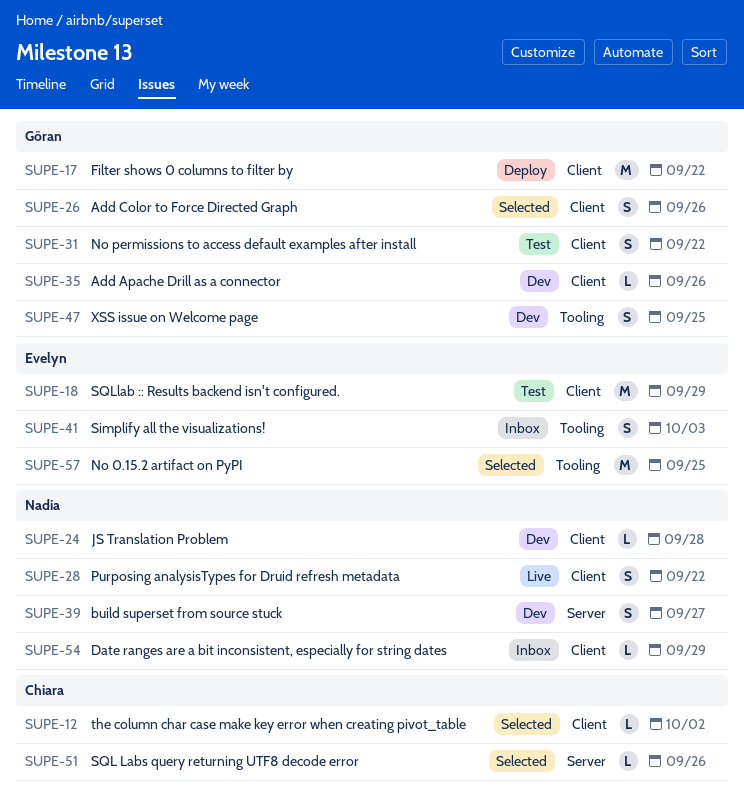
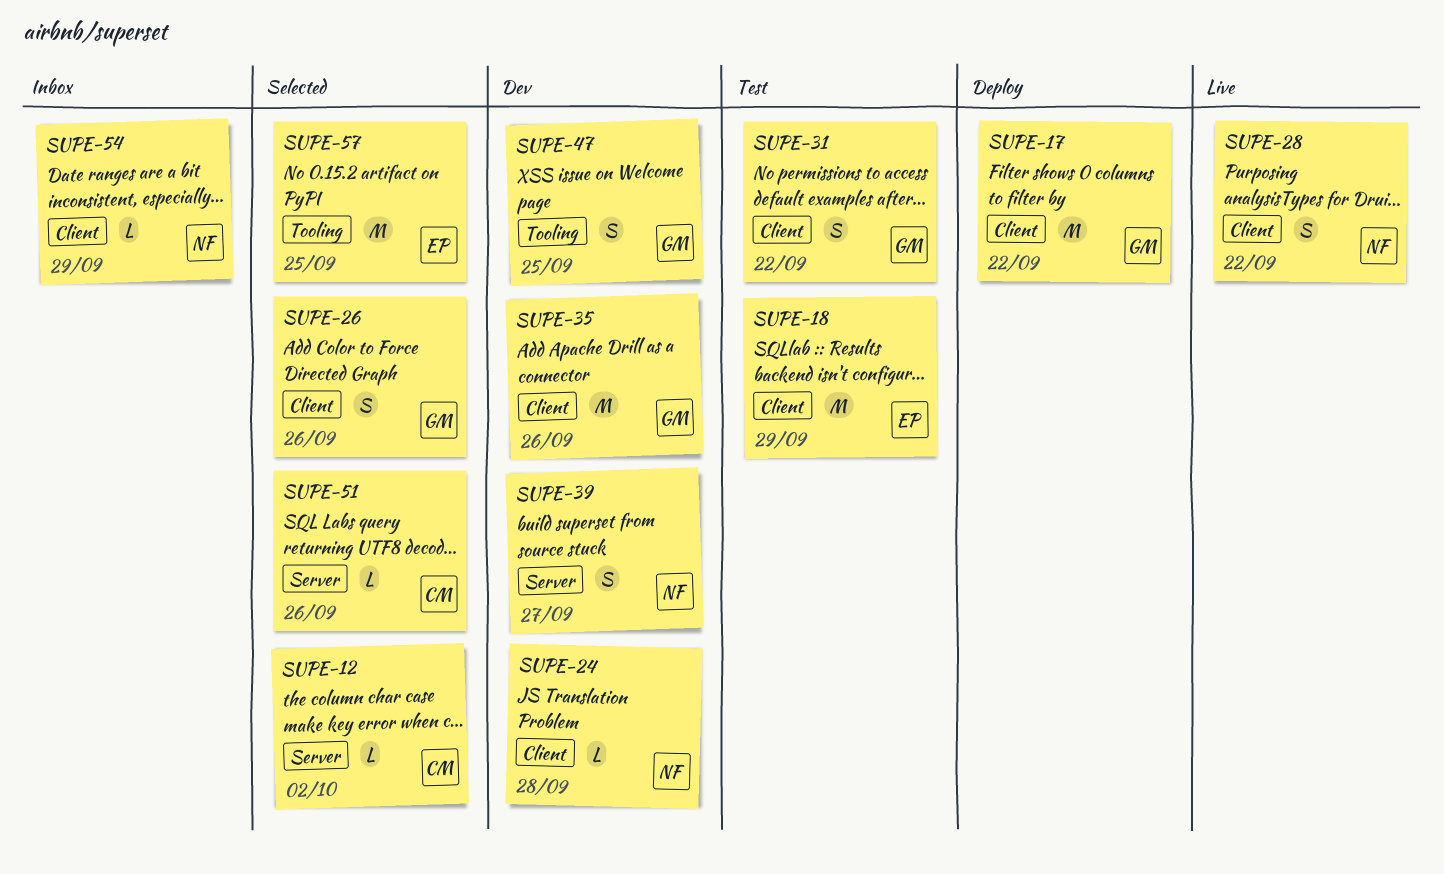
SUPE-12, label: Client -> Server
SUPE-35, estimate: L -> M
SUPE-41: present -> none

